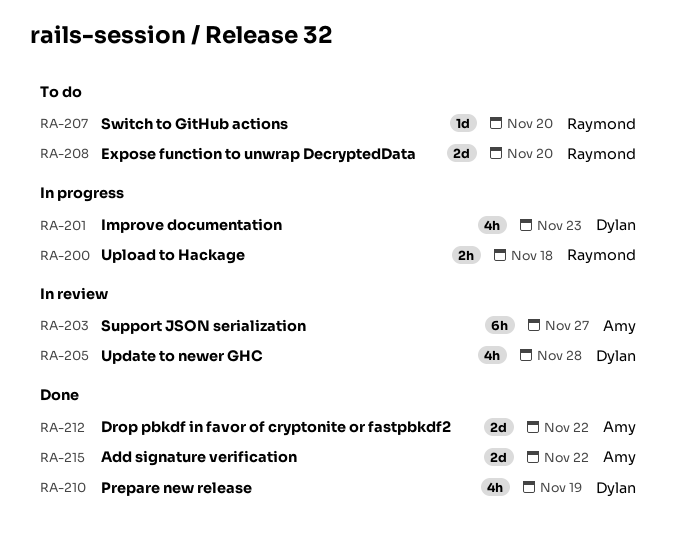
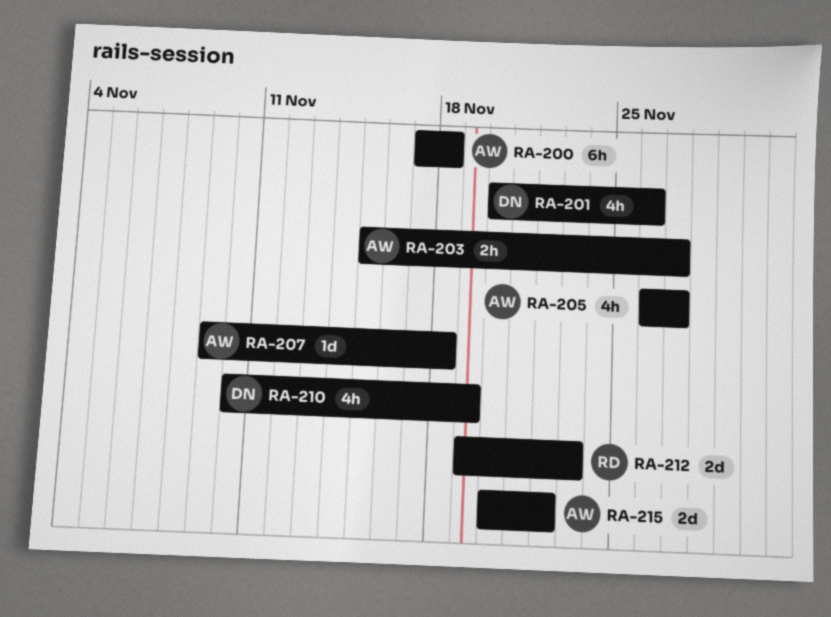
RA-200, owner: Raymond -> Amy
RA-200, estimate: 2h -> 6h
RA-201, due: Nov 23 -> Nov 26
RA-203, estimate: 6h -> 2h
RA-205, owner: Dylan -> Amy
RA-205, due: Nov 28 -> Nov 27
RA-207, owner: Raymond -> Amy
RA-207, due: Nov 20 -> Nov 18
RA-208: present -> none
RA-212, owner: Amy -> Raymond
RA-212, due: Nov 22 -> Nov 23

